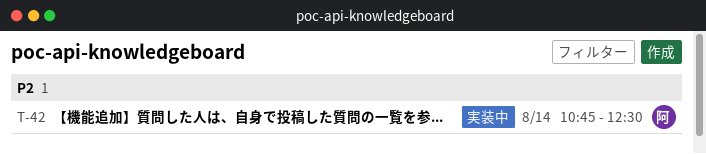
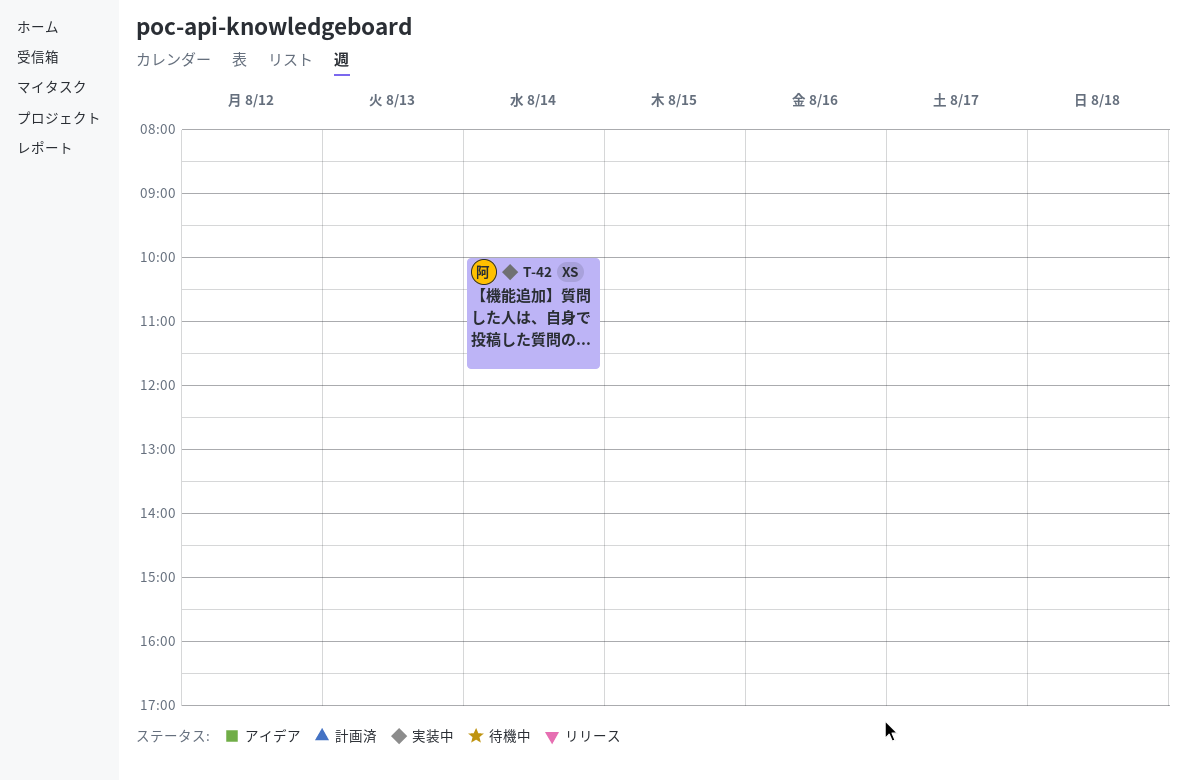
T-42, begins: 10:45 -> 10:00
T-42, ends: 12:30 -> 11:45

